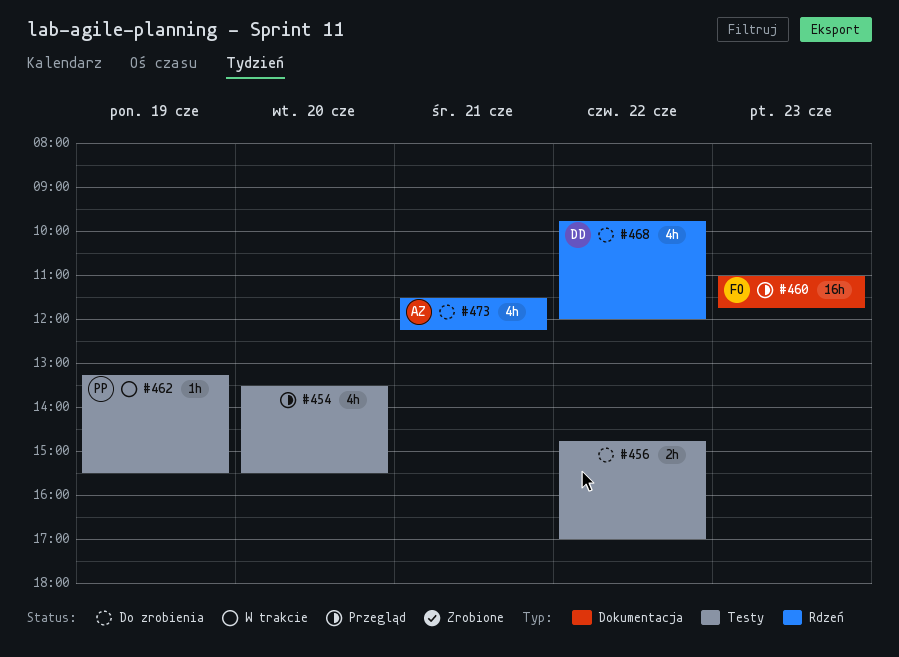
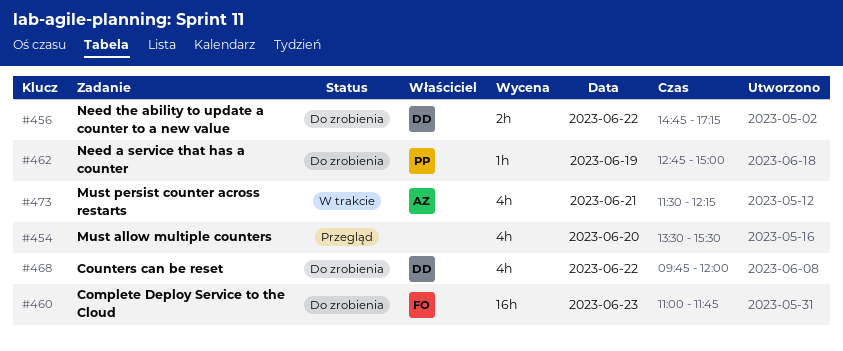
#456, owner: none -> DD
#456, ends: 17:00 -> 17:15
#460, status: Przegląd -> Do zrobienia
#462, status: W trakcie -> Do zrobienia
#462, begins: 13:15 -> 12:45
#462, ends: 15:30 -> 15:00
#473, status: Do zrobienia -> W trakcie

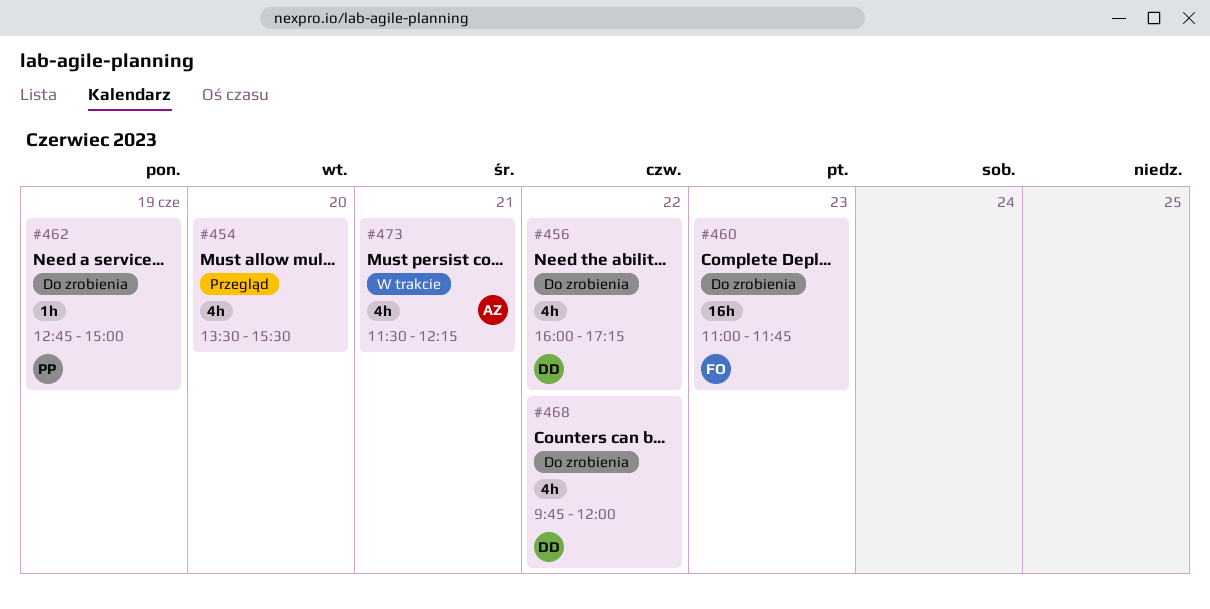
#456, estimate: 2h -> 4h
#456, begins: 14:45 -> 16:00

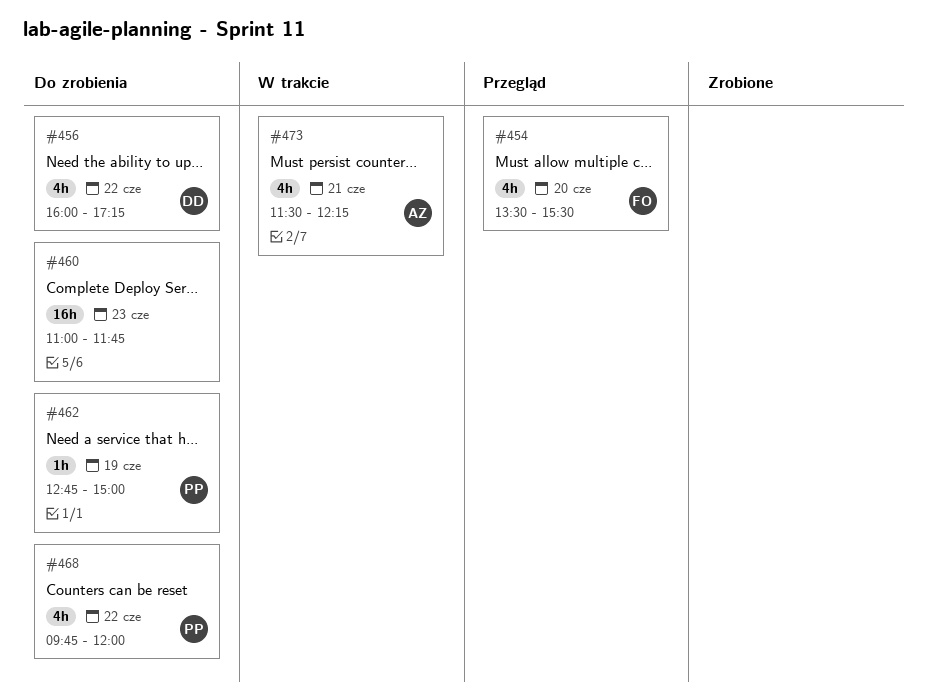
#454, owner: none -> FO
#460, owner: FO -> none
#468, owner: DD -> PP

